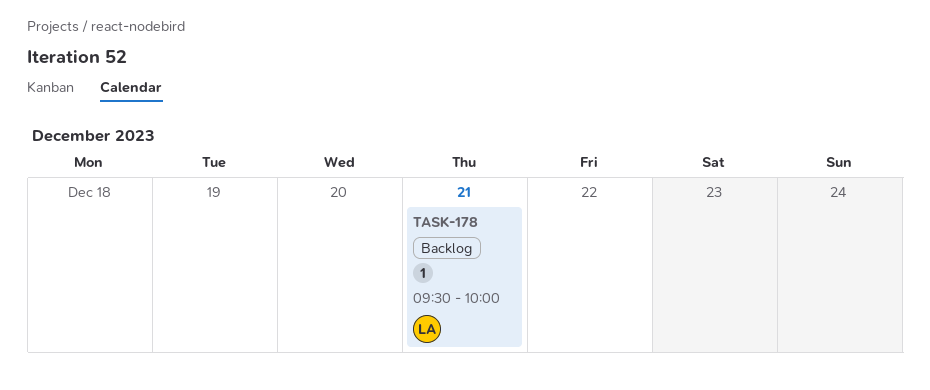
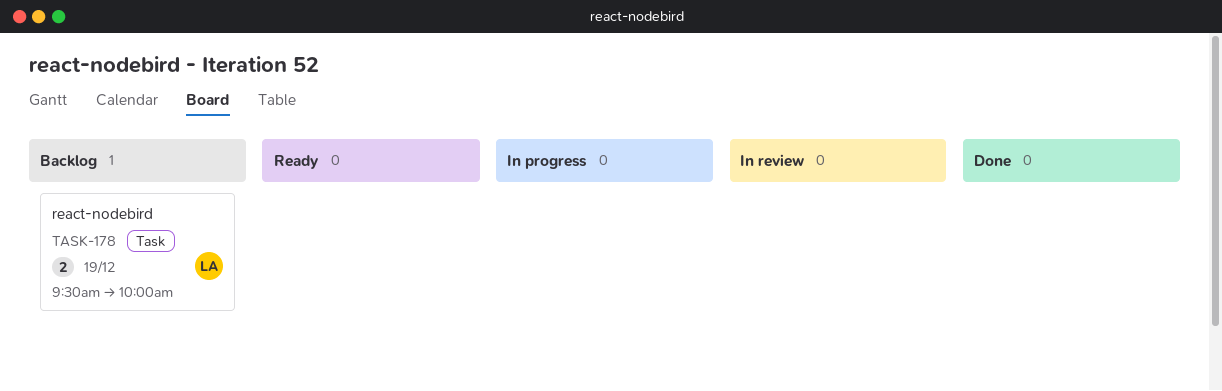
TASK-178, estimate: 1 -> 2
TASK-178, day: Dec 21 -> Dec 19

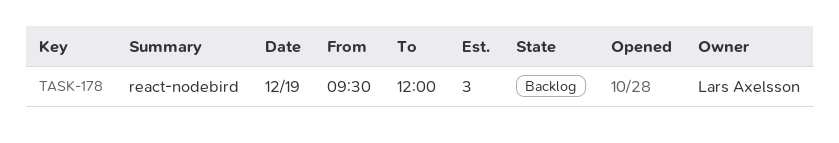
TASK-178, estimate: 2 -> 3
TASK-178, ends: 10:00 -> 12:00

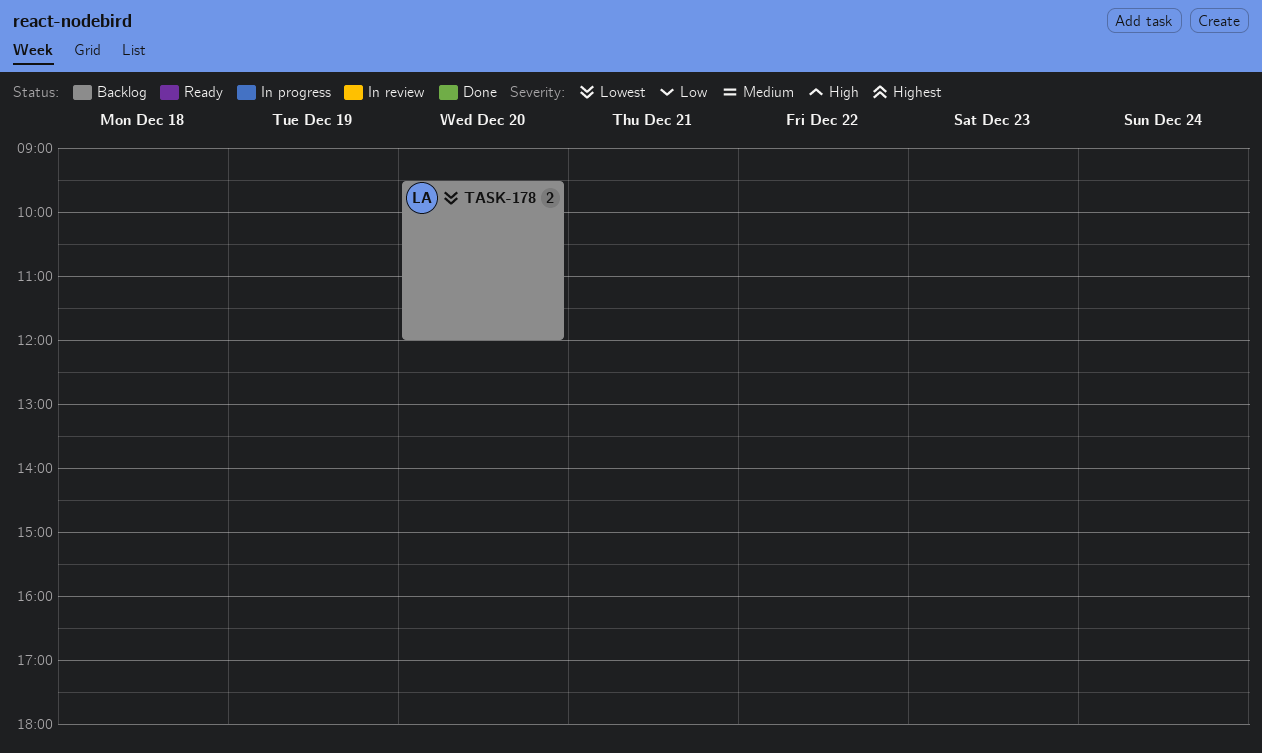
TASK-178, estimate: 3 -> 2
TASK-178, day: Dec 19 -> Dec 20

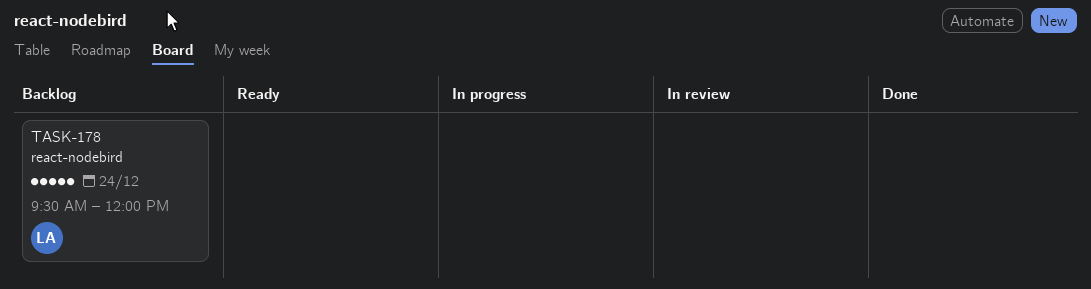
TASK-178, estimate: 2 -> 5
TASK-178, day: Dec 20 -> Dec 24

